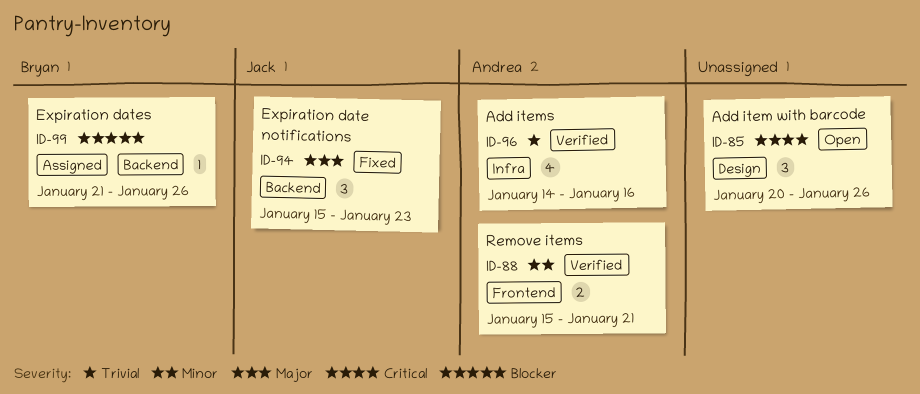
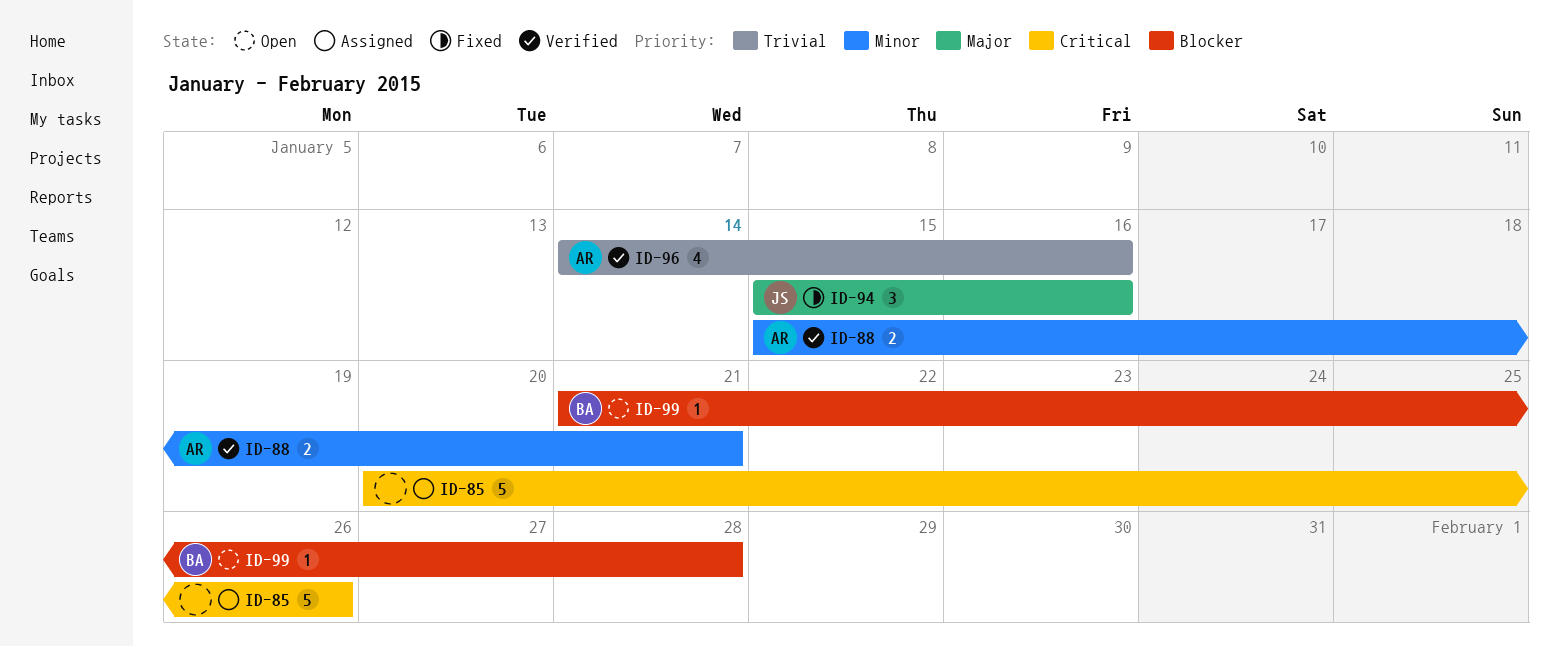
ID-85, status: Open -> Assigned
ID-85, estimate: 3 -> 5
ID-94, due: Jan 23 -> Jan 16
ID-99, status: Assigned -> Open
ID-99, due: Jan 26 -> Jan 28

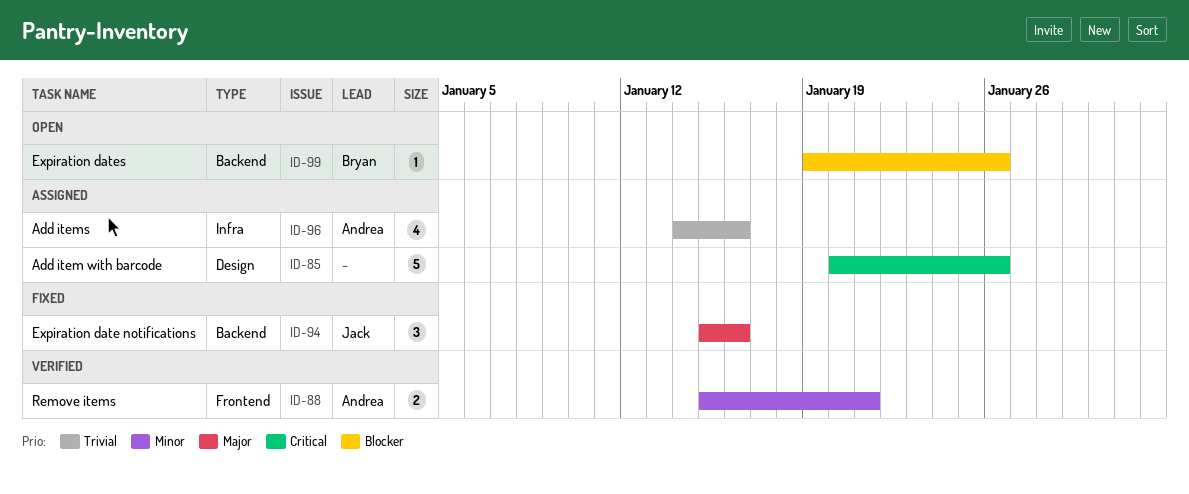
ID-96, status: Verified -> Assigned
ID-99, start: Jan 21 -> Jan 19
ID-99, due: Jan 28 -> Jan 26

